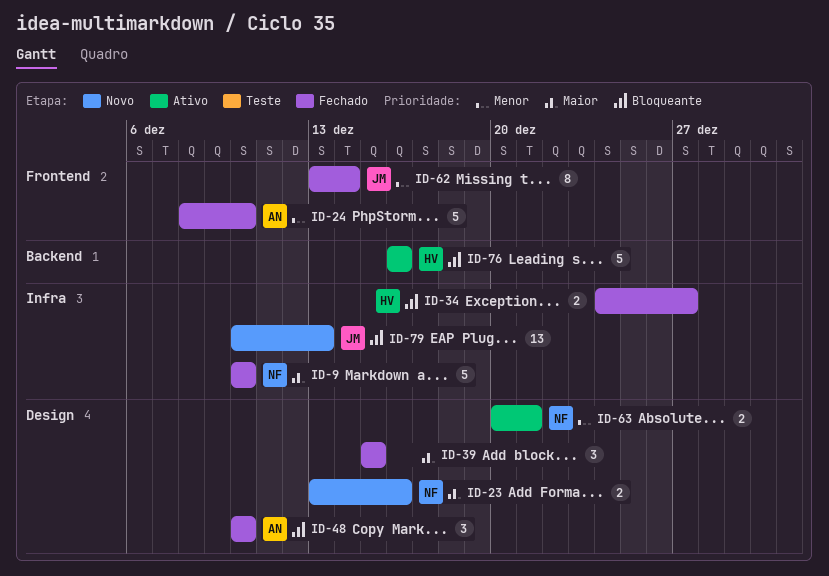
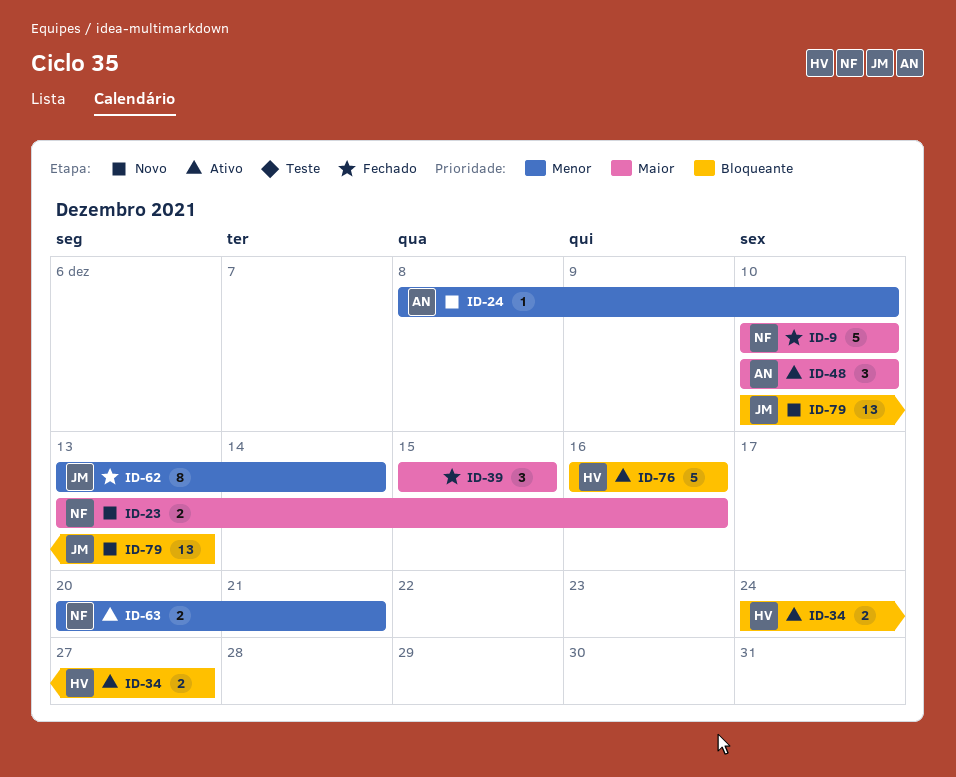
ID-24, status: Fechado -> Novo
ID-24, estimate: 5 -> 1
ID-34, status: Fechado -> Ativo
ID-48, status: Fechado -> Ativo
ID-48, priority: Bloqueante -> Maior

